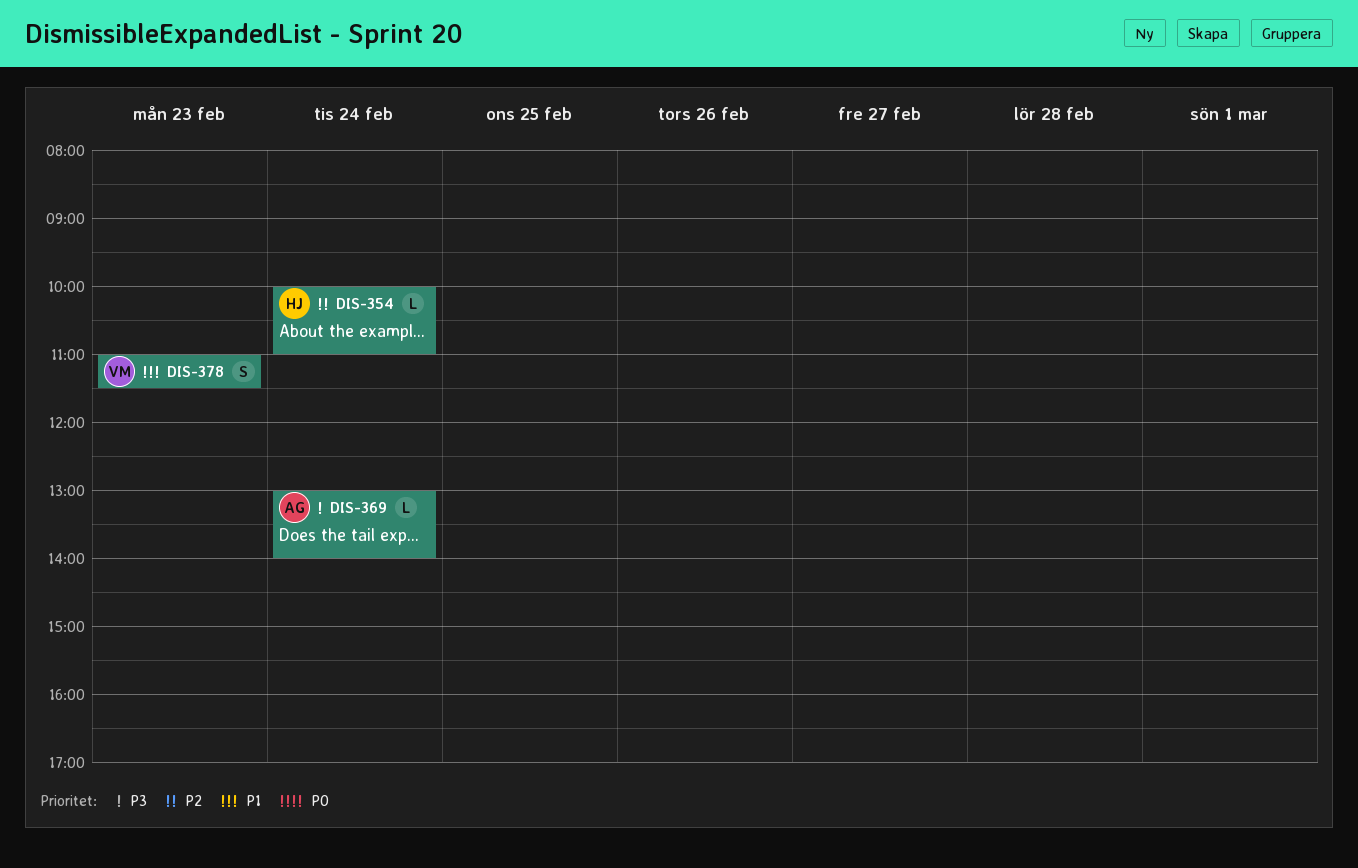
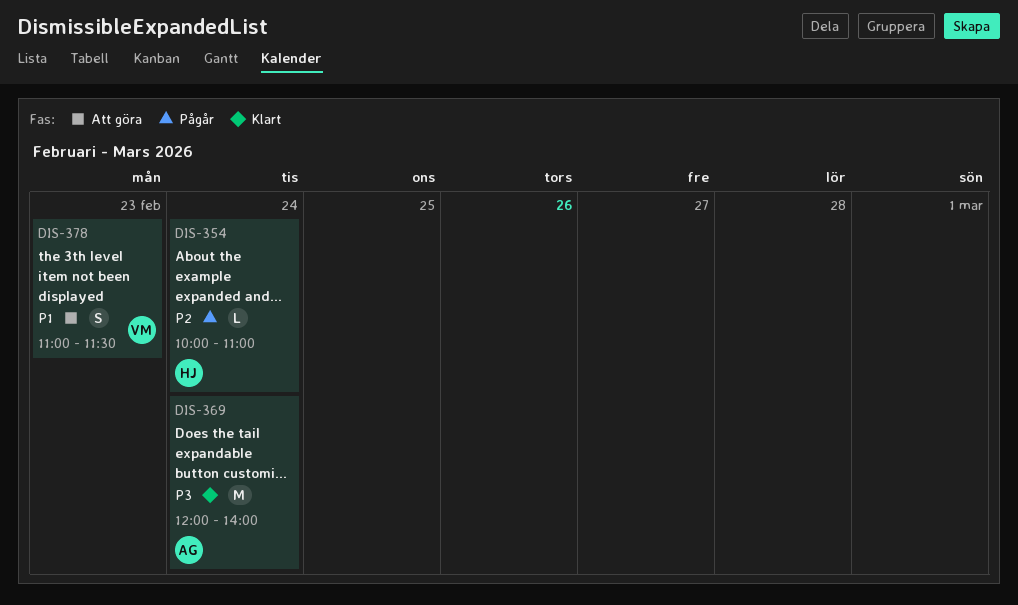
DIS-369, estimate: L -> M
DIS-369, begins: 13:00 -> 12:00

